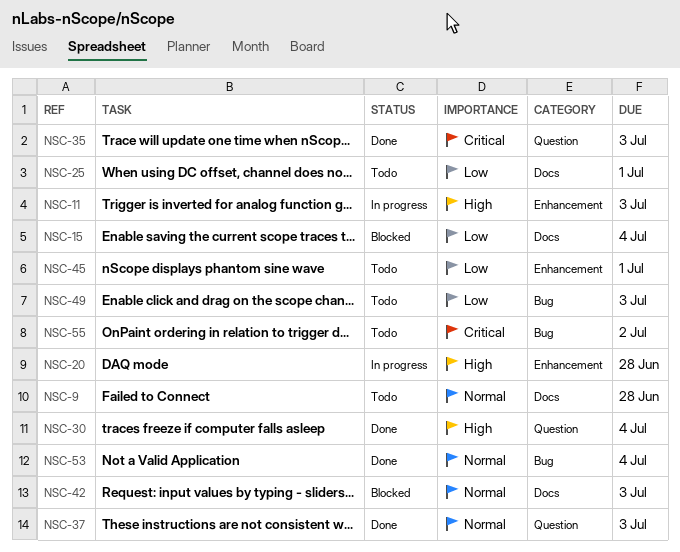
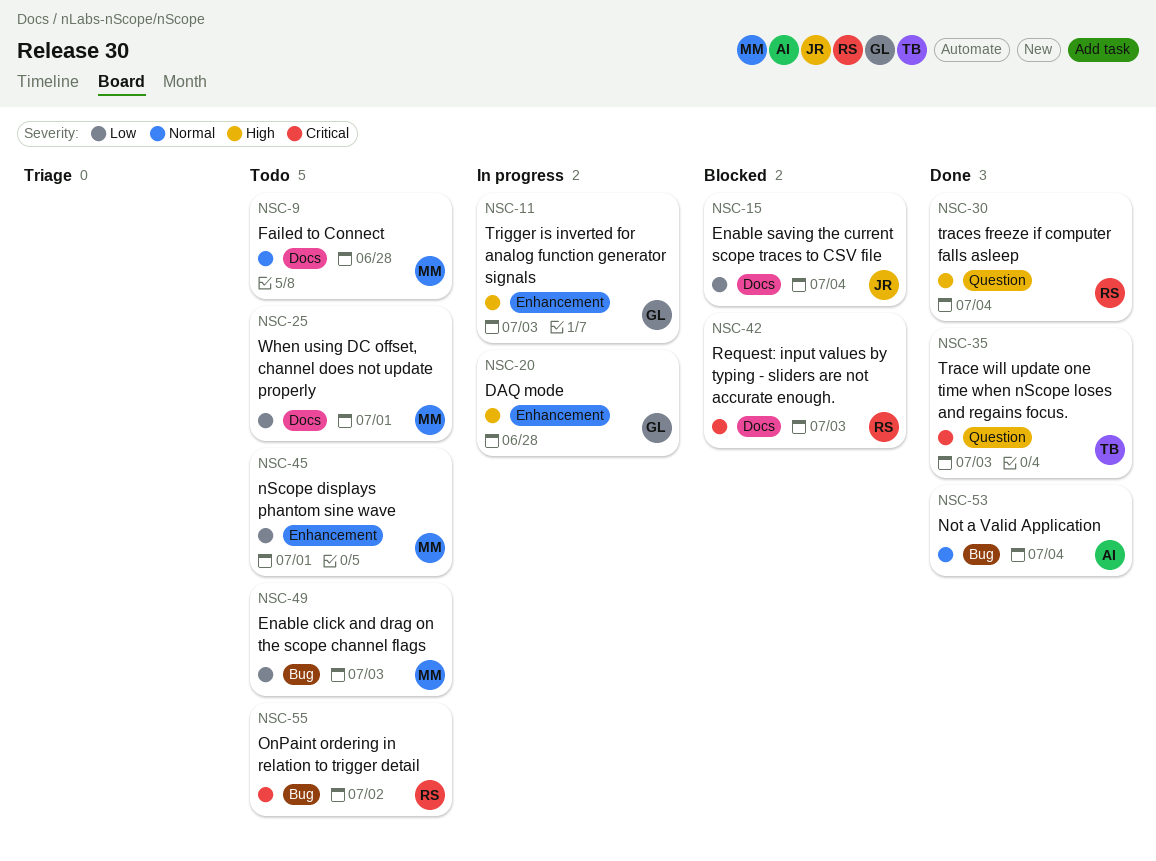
NSC-37: present -> none
NSC-42, priority: Normal -> Critical

